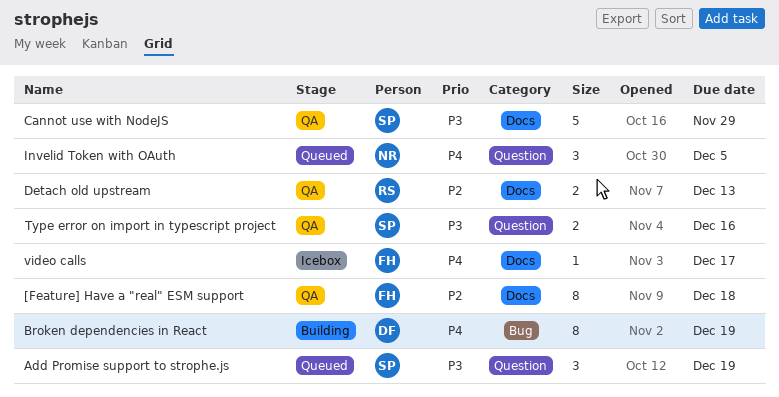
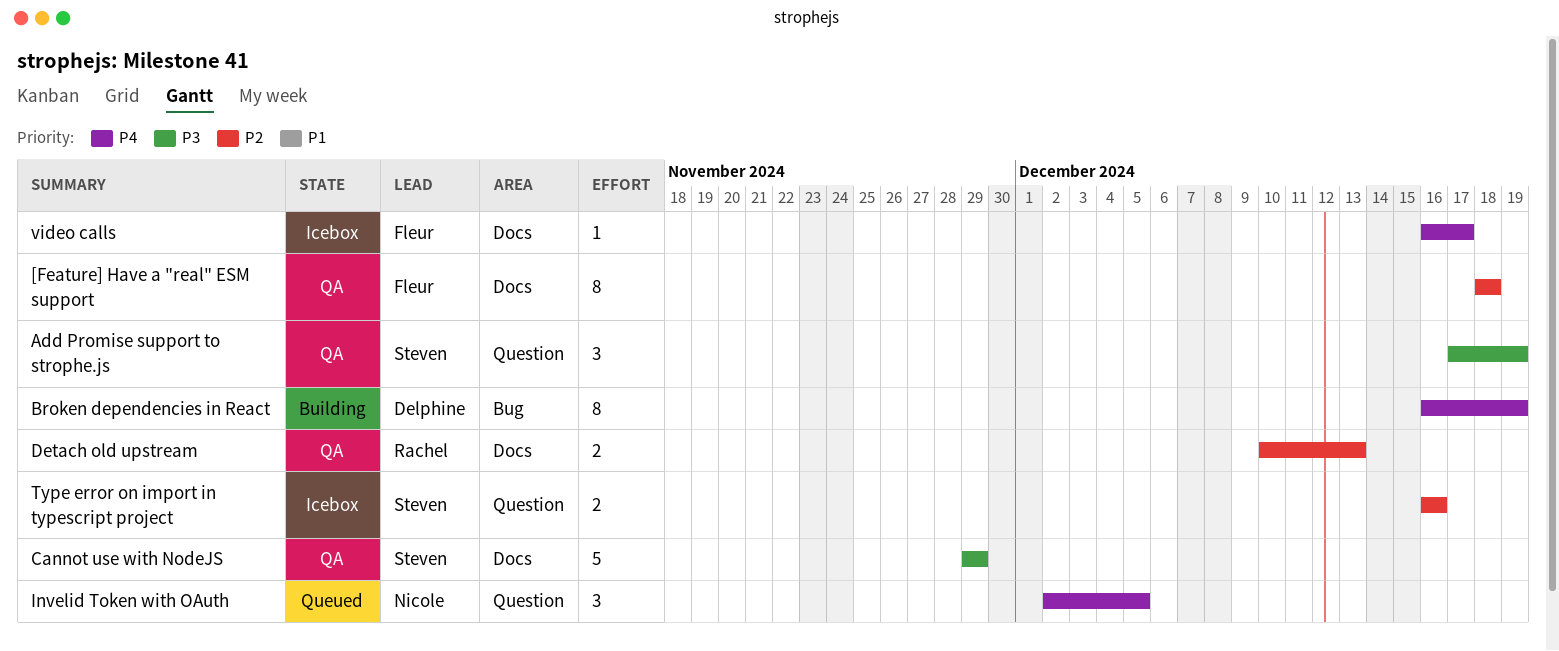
Add Promise support to strophe.js, status: Queued -> QA
Type error on import in typescript project, status: QA -> Icebox
Type error on import in typescript project, priority: P3 -> P2

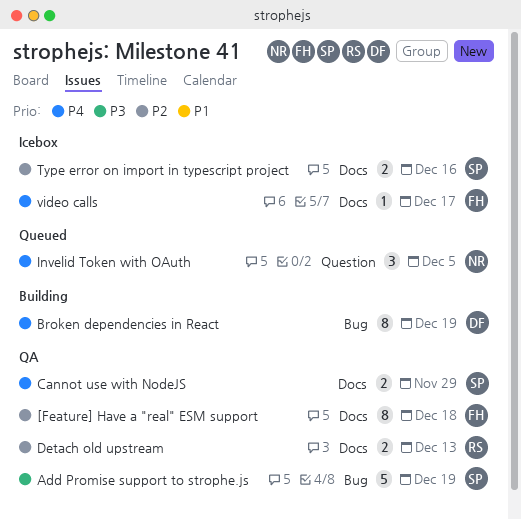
Add Promise support to strophe.js, label: Question -> Bug
Add Promise support to strophe.js, estimate: 3 -> 5
Cannot use with NodeJS, priority: P3 -> P4
Cannot use with NodeJS, estimate: 5 -> 2
Type error on import in typescript project, label: Question -> Docs

